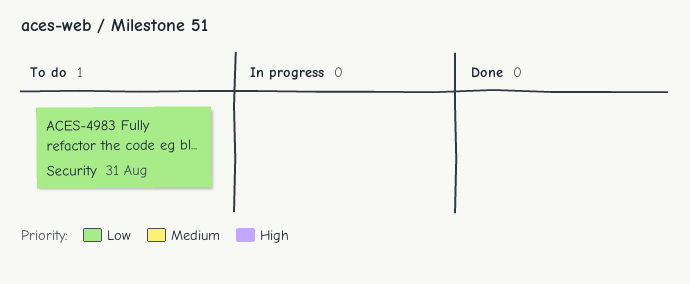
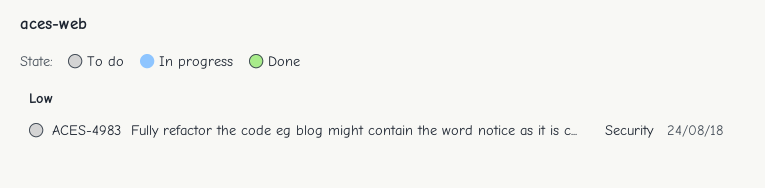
ACES-4983, due: Aug 31 -> Aug 24

